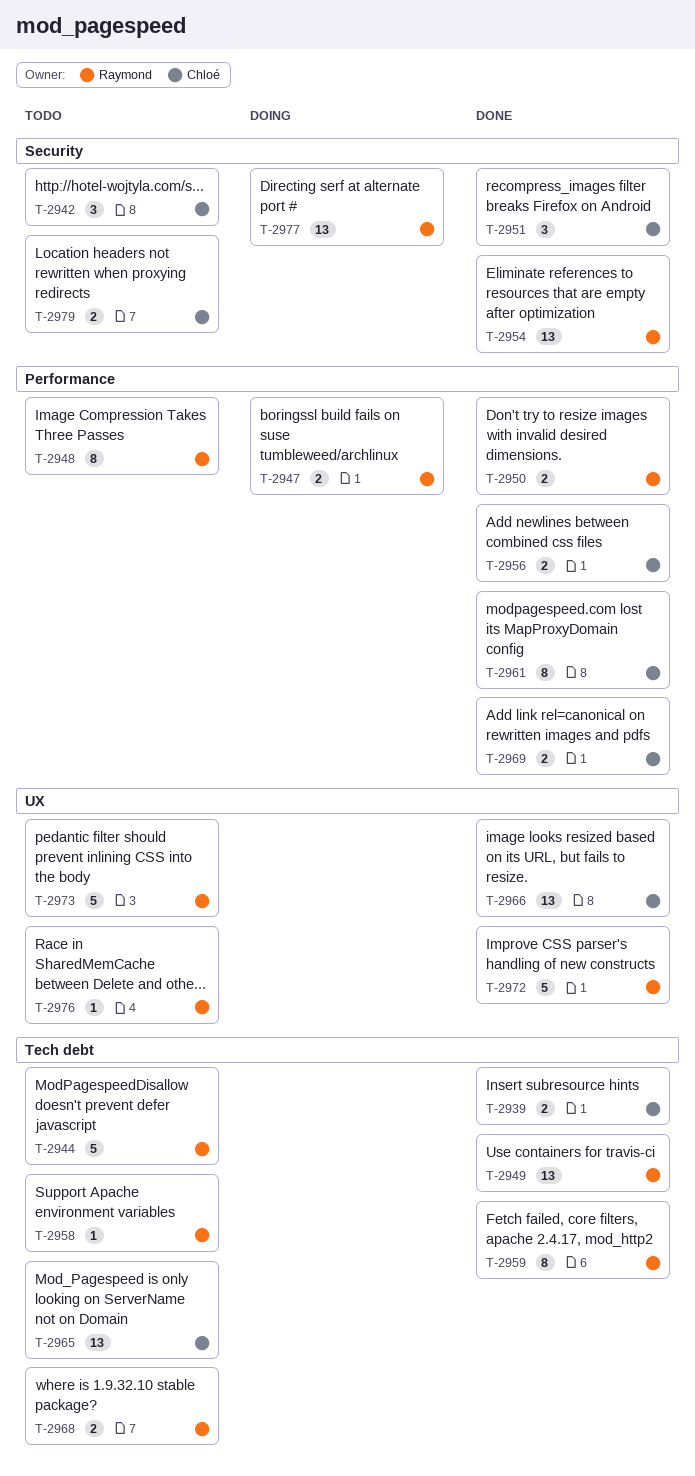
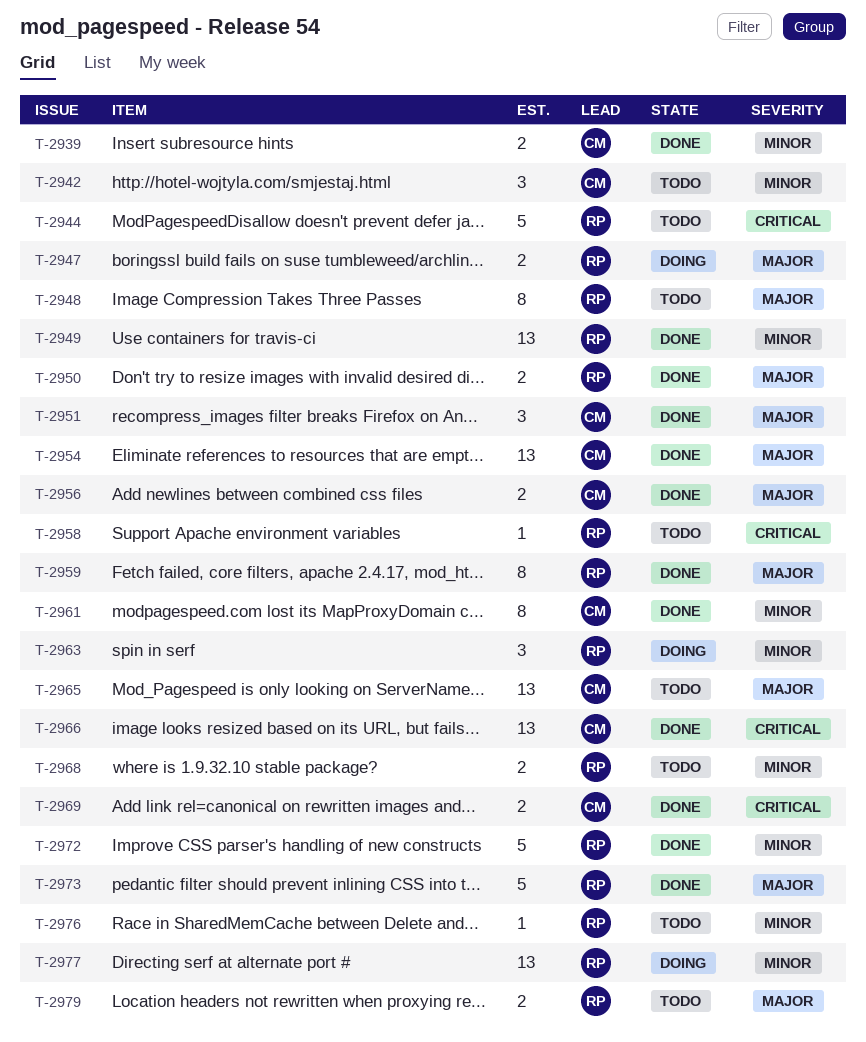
T-2954, owner: Raymond -> Chloé
T-2963: none -> present
T-2973, status: Todo -> Done
T-2979, owner: Chloé -> Raymond

